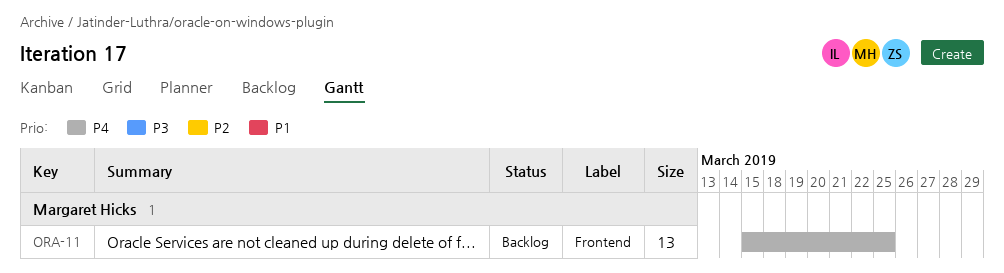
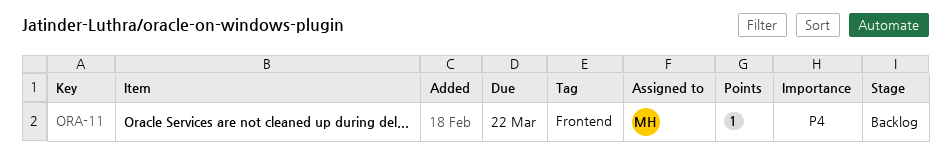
ORA-11, estimate: 13 -> 1
ORA-11, due: Mar 25 -> Mar 22

